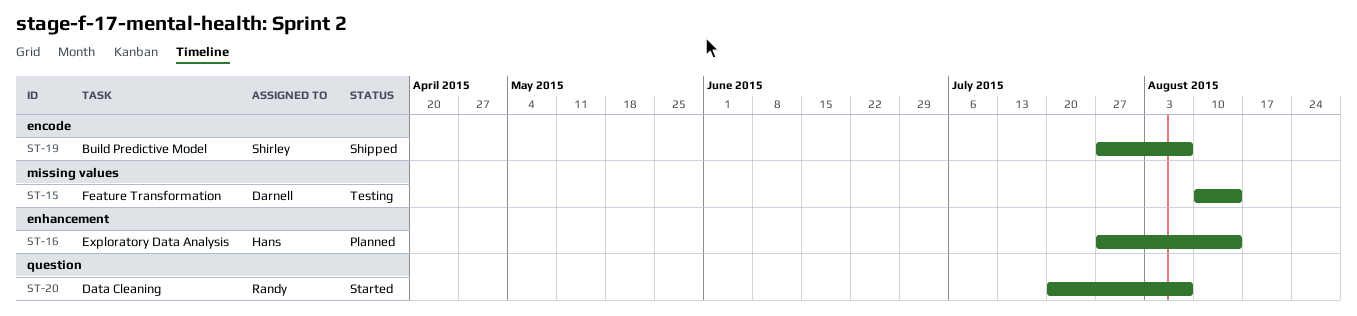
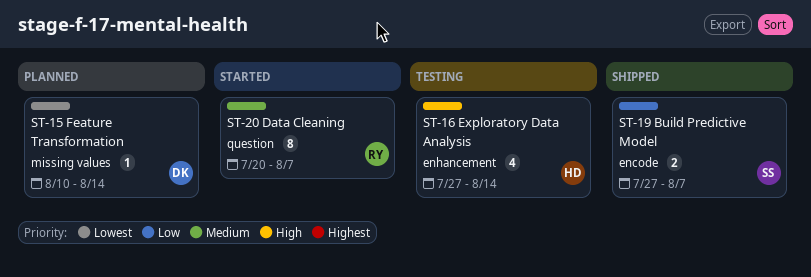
ST-15, status: Testing -> Planned
ST-16, status: Planned -> Testing

